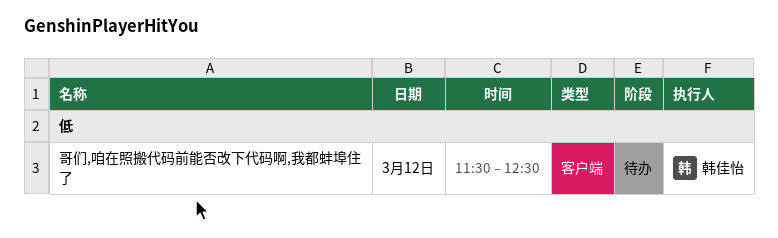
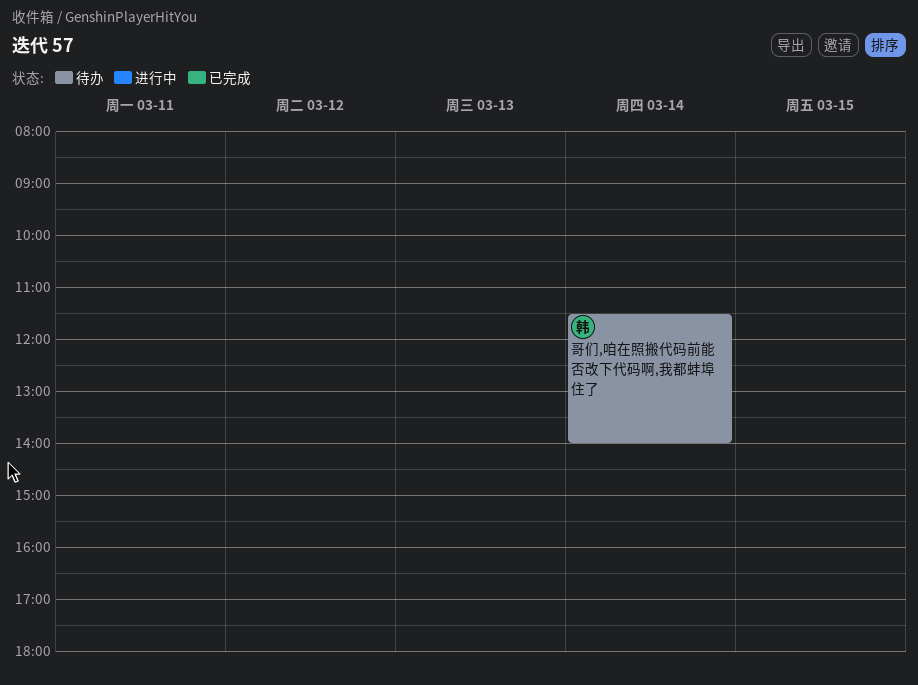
哥们,咱在照搬代码前能否改下代码啊,我都蚌埠住了, day: Mar 12 -> Mar 14
哥们,咱在照搬代码前能否改下代码啊,我都蚌埠住了, ends: 12:30 -> 14:00

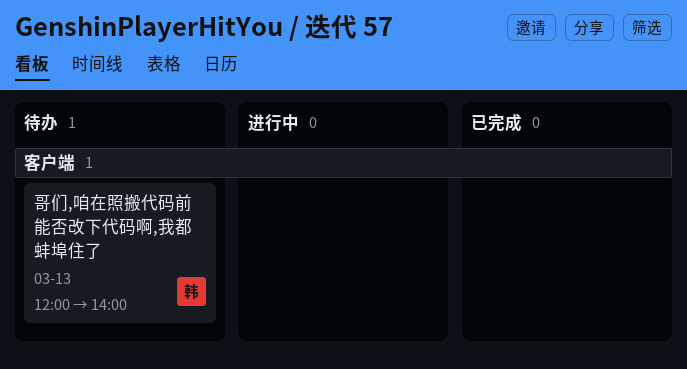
哥们,咱在照搬代码前能否改下代码啊,我都蚌埠住了, day: Mar 14 -> Mar 13
哥们,咱在照搬代码前能否改下代码啊,我都蚌埠住了, begins: 11:30 -> 12:00

